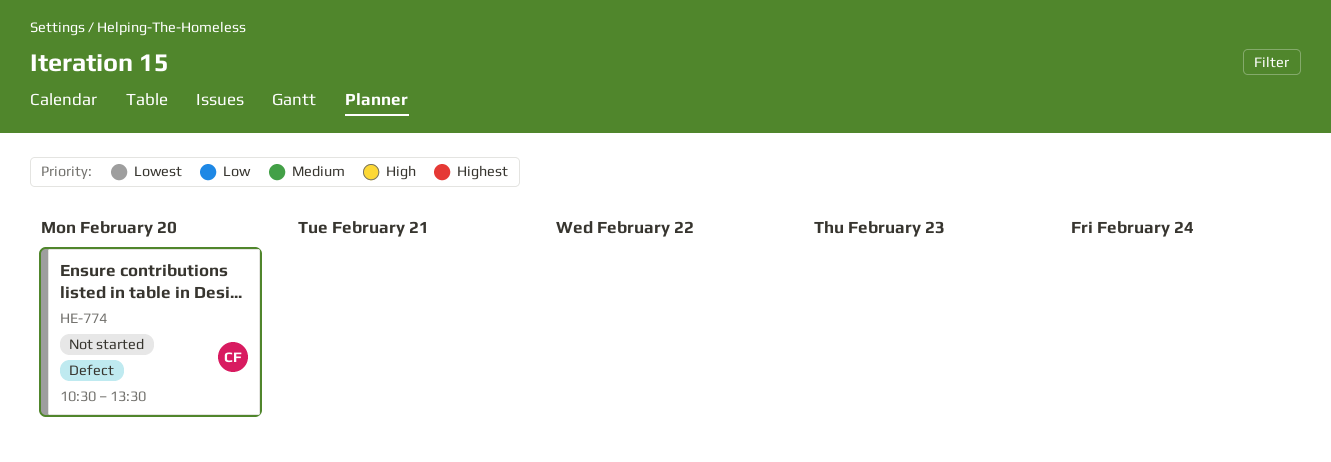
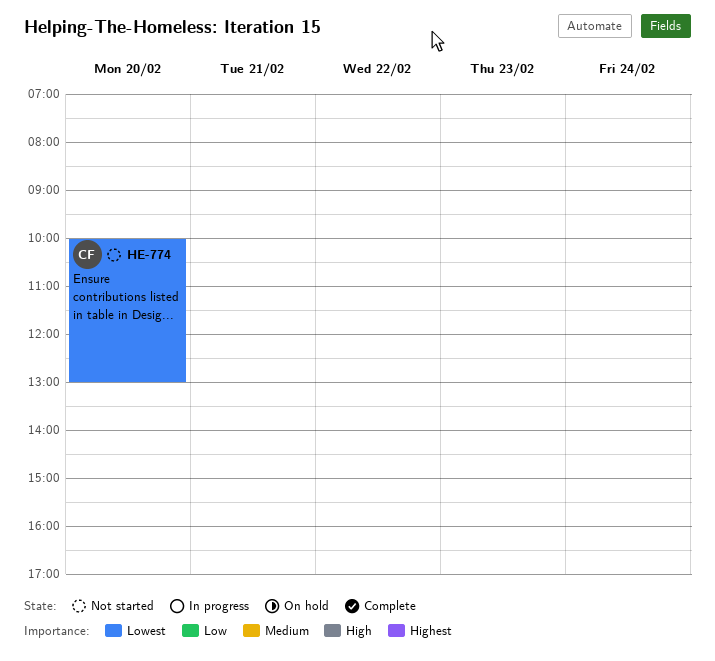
HE-774, begins: 10:30 -> 10:00
HE-774, ends: 13:30 -> 13:00

